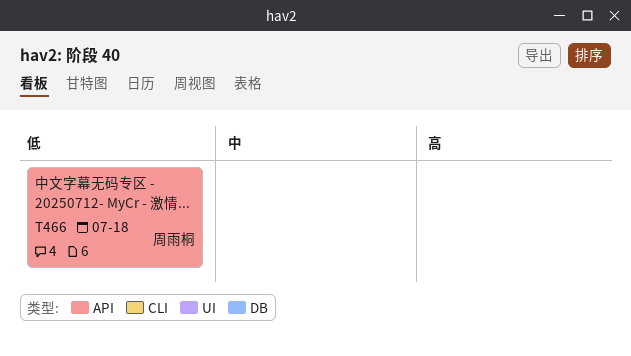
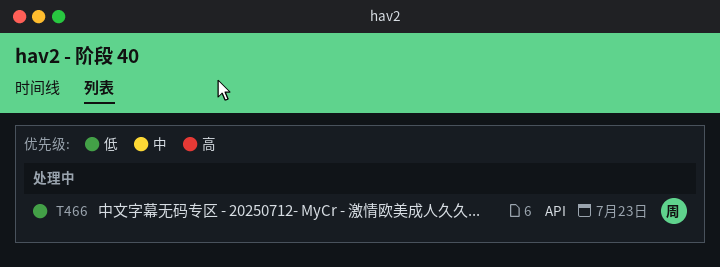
T466, due: Jul 18 -> Jul 23

